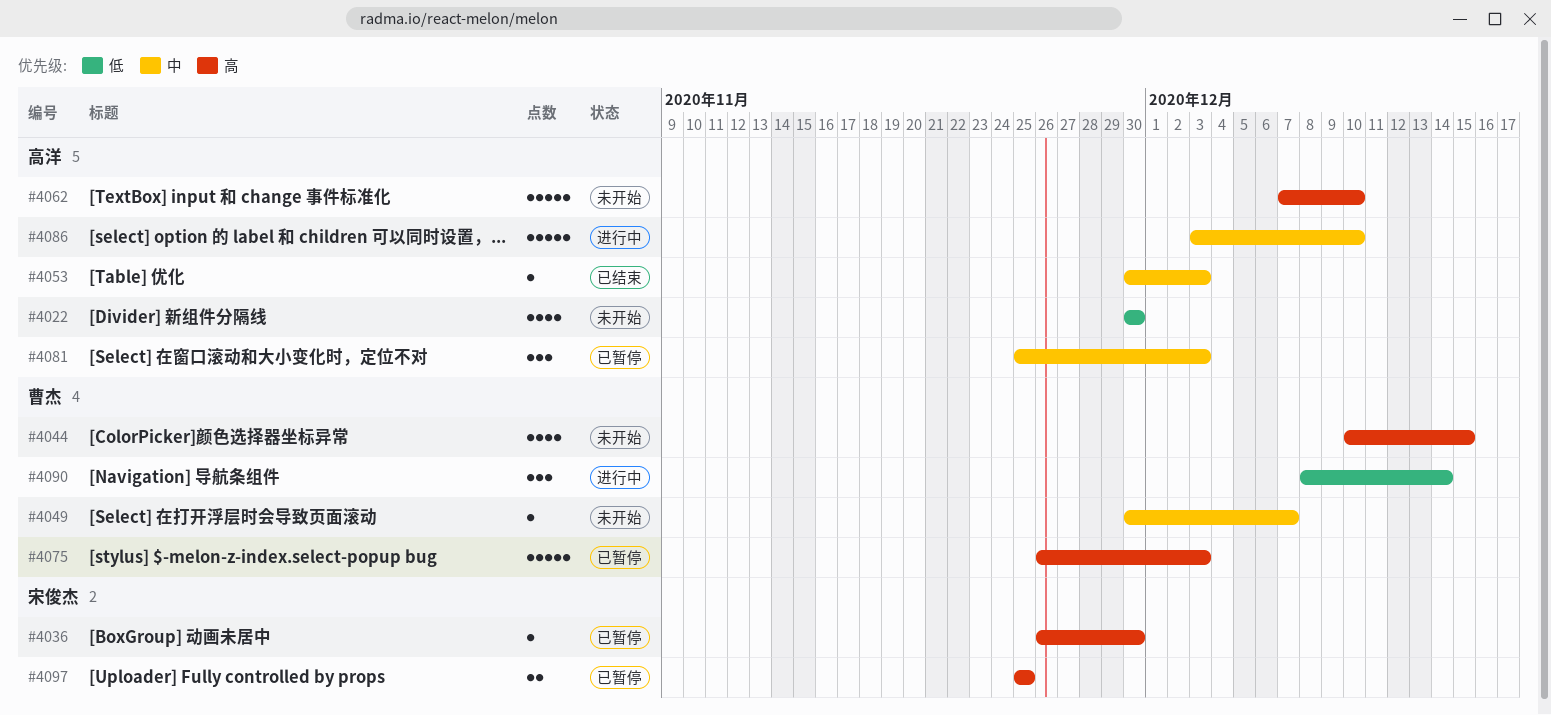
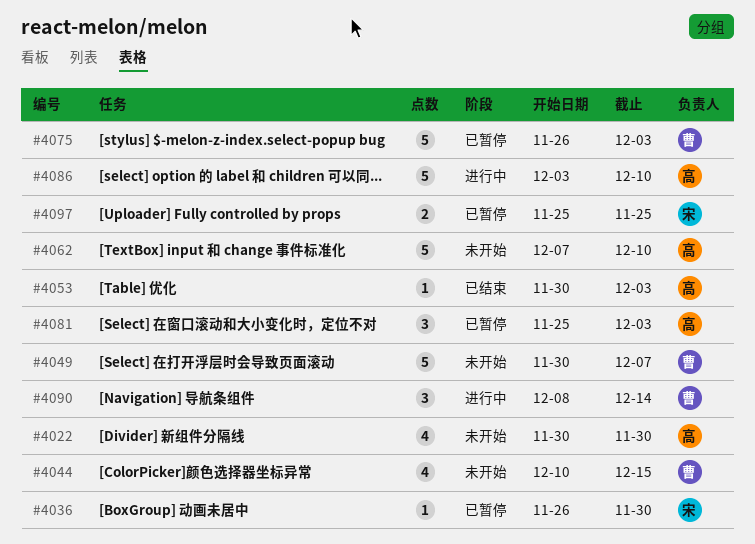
#4049, estimate: 1 -> 5

